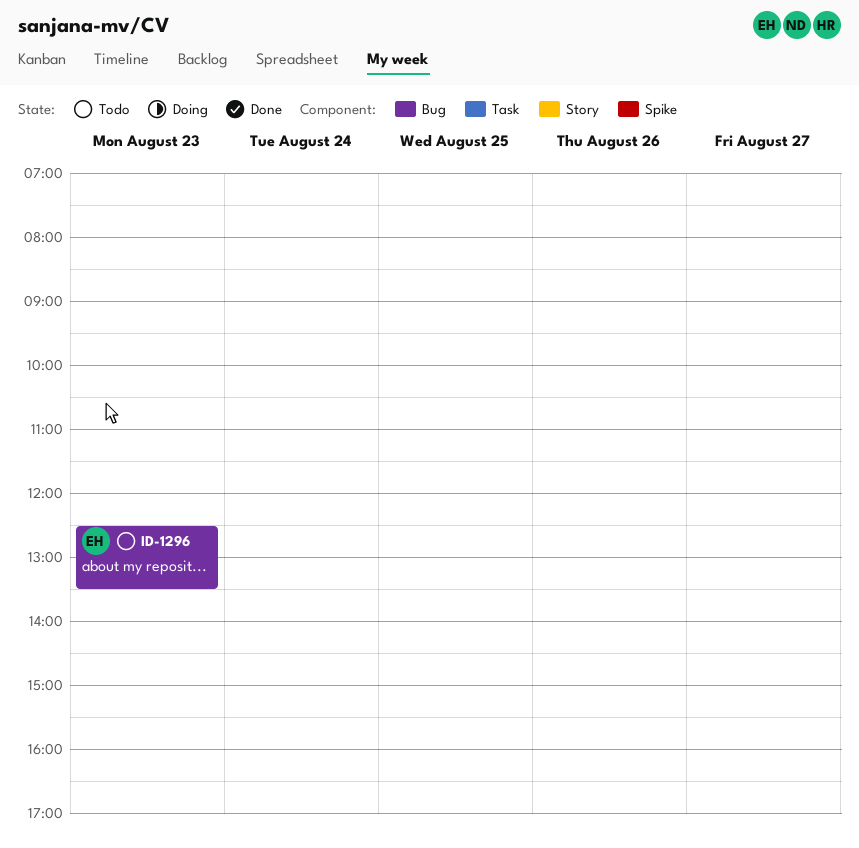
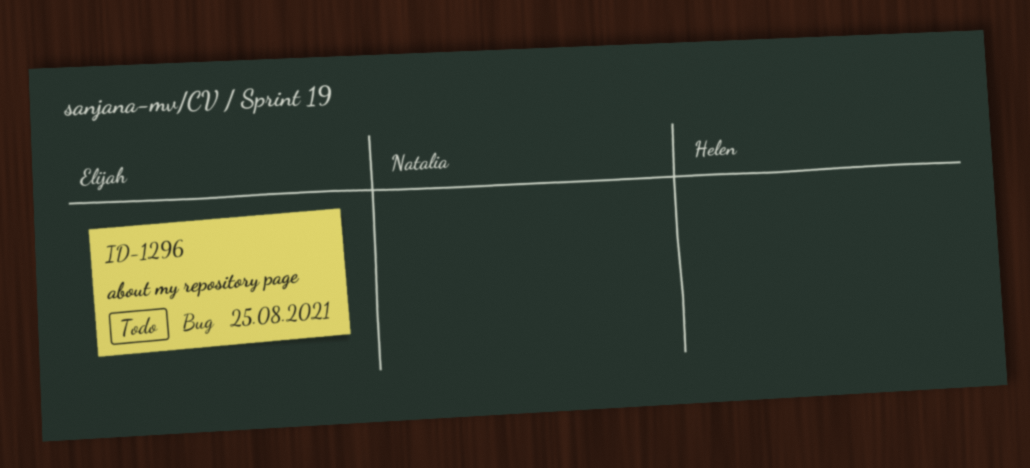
ID-1296, day: Aug 23 -> Aug 25

